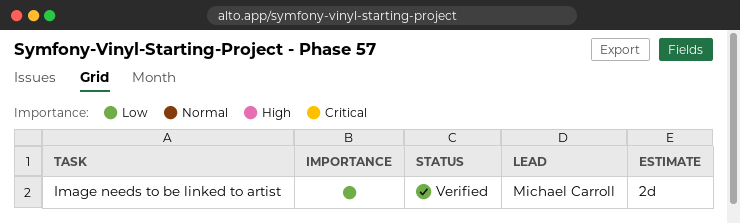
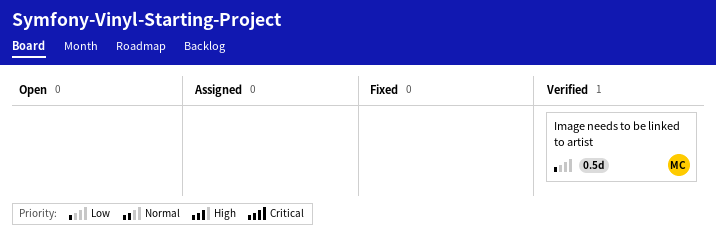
Image needs to be linked to artist, estimate: 2d -> 0.5d

